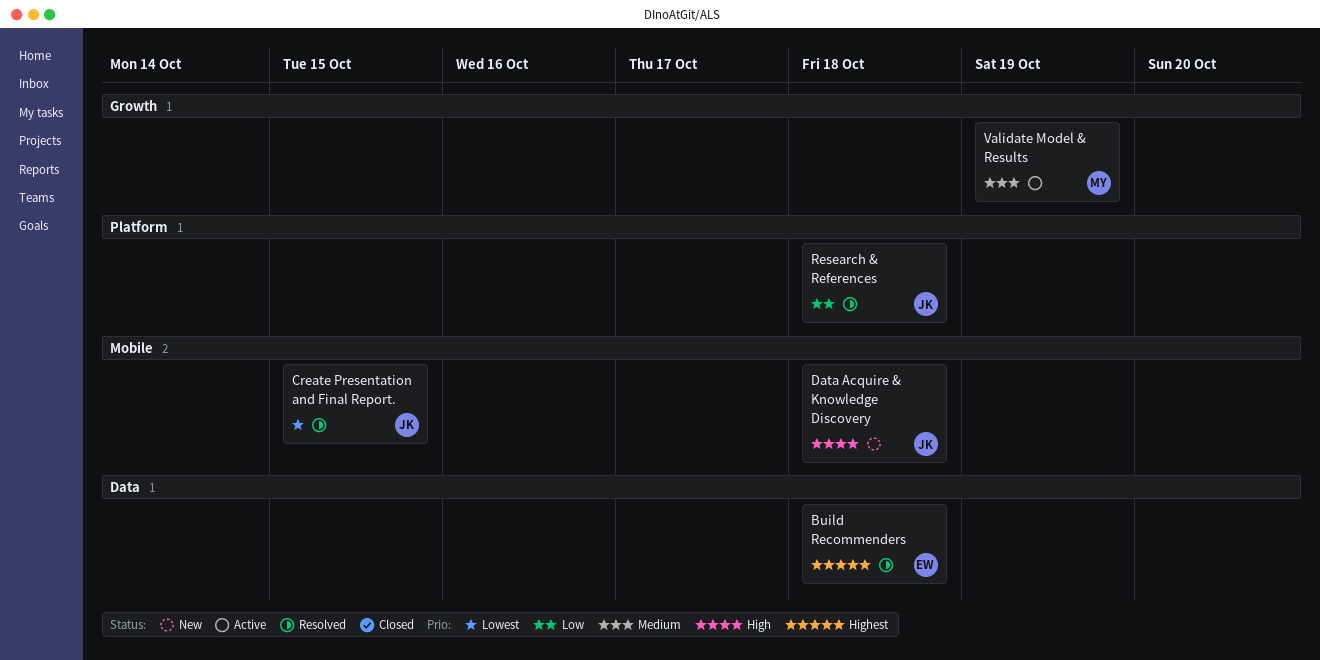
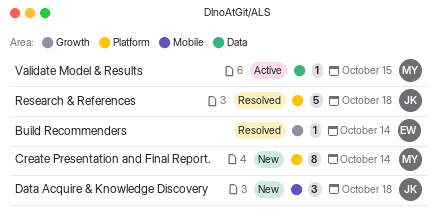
Build Recommenders, label: Data -> Growth
Build Recommenders, due: Oct 18 -> Oct 14
Create Presentation and Final Report., status: Resolved -> New
Create Presentation and Final Report., owner: JK -> MY
Create Presentation and Final Report., label: Mobile -> Platform
Create Presentation and Final Report., due: Oct 15 -> Oct 14
Validate Model & Results, label: Growth -> Data
Validate Model & Results, due: Oct 19 -> Oct 15

